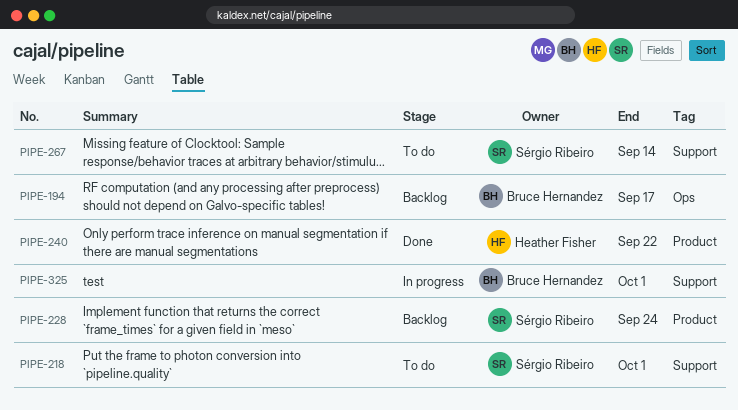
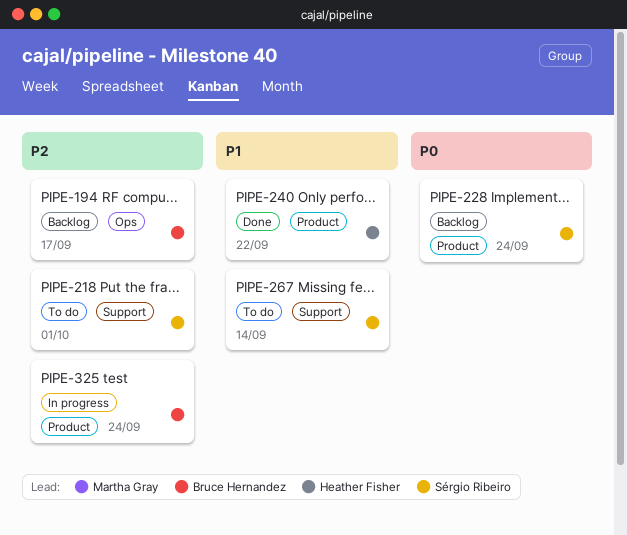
PIPE-325, label: Support -> Product
PIPE-325, due: Oct 1 -> Sep 24

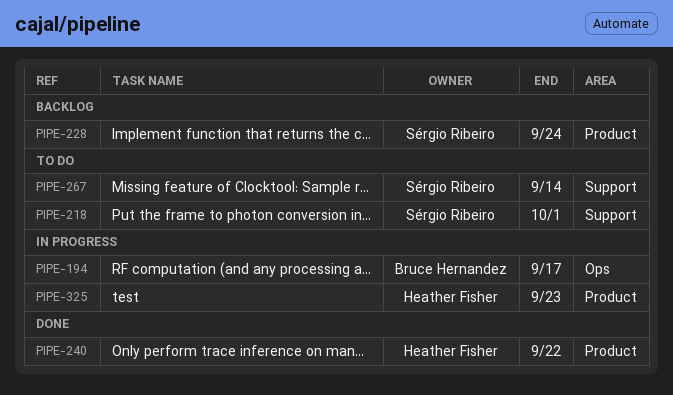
PIPE-194, status: Backlog -> In progress
PIPE-325, owner: Bruce Hernandez -> Heather Fisher
PIPE-325, due: Sep 24 -> Sep 23

